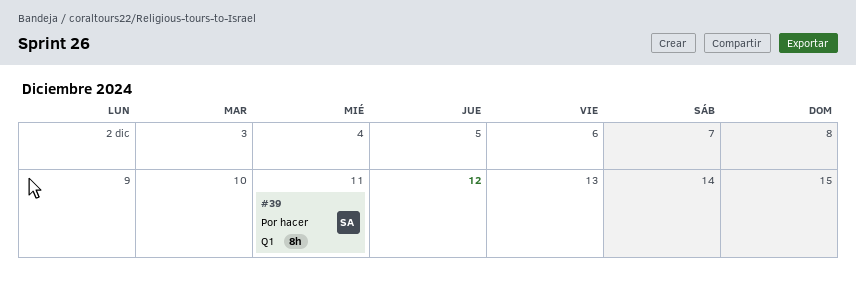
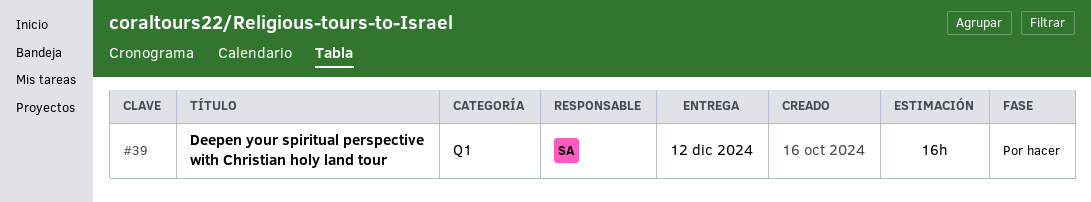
#39, estimate: 8h -> 16h
#39, due: Dec 11 -> Dec 12

